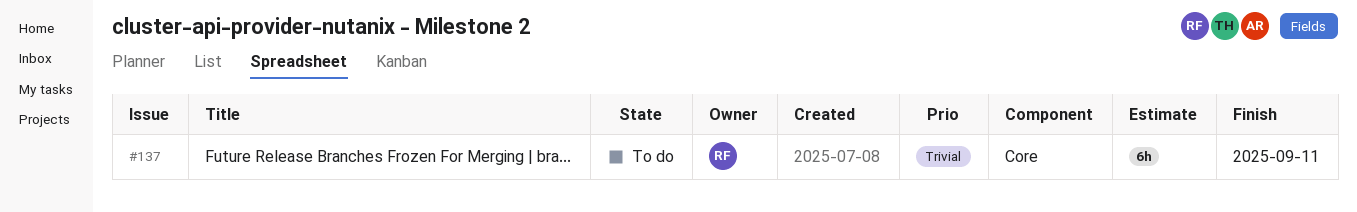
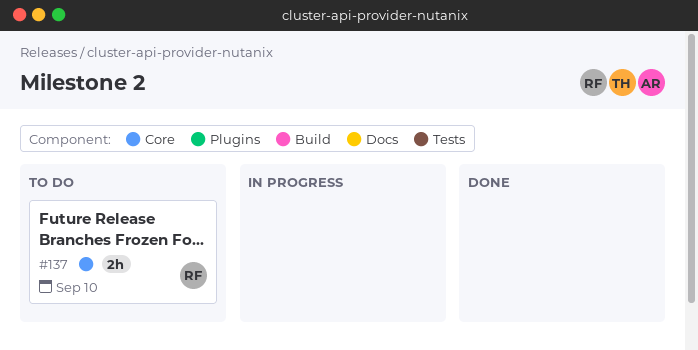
#137, estimate: 6h -> 2h
#137, due: Sep 11 -> Sep 10

